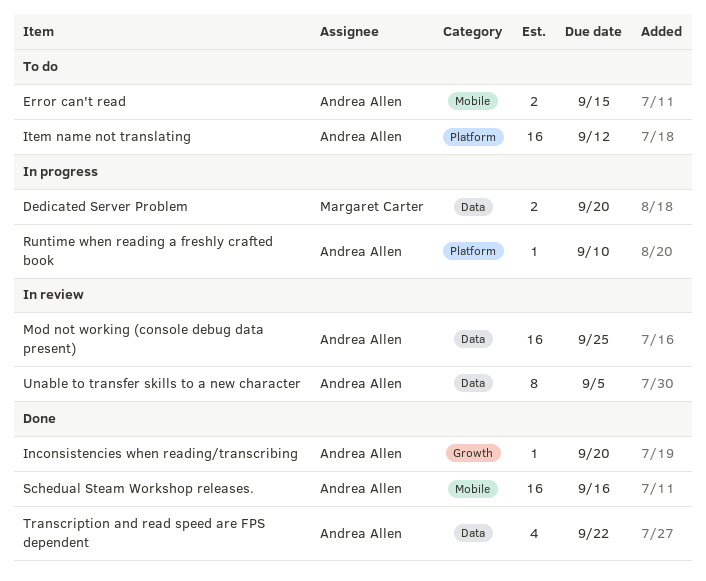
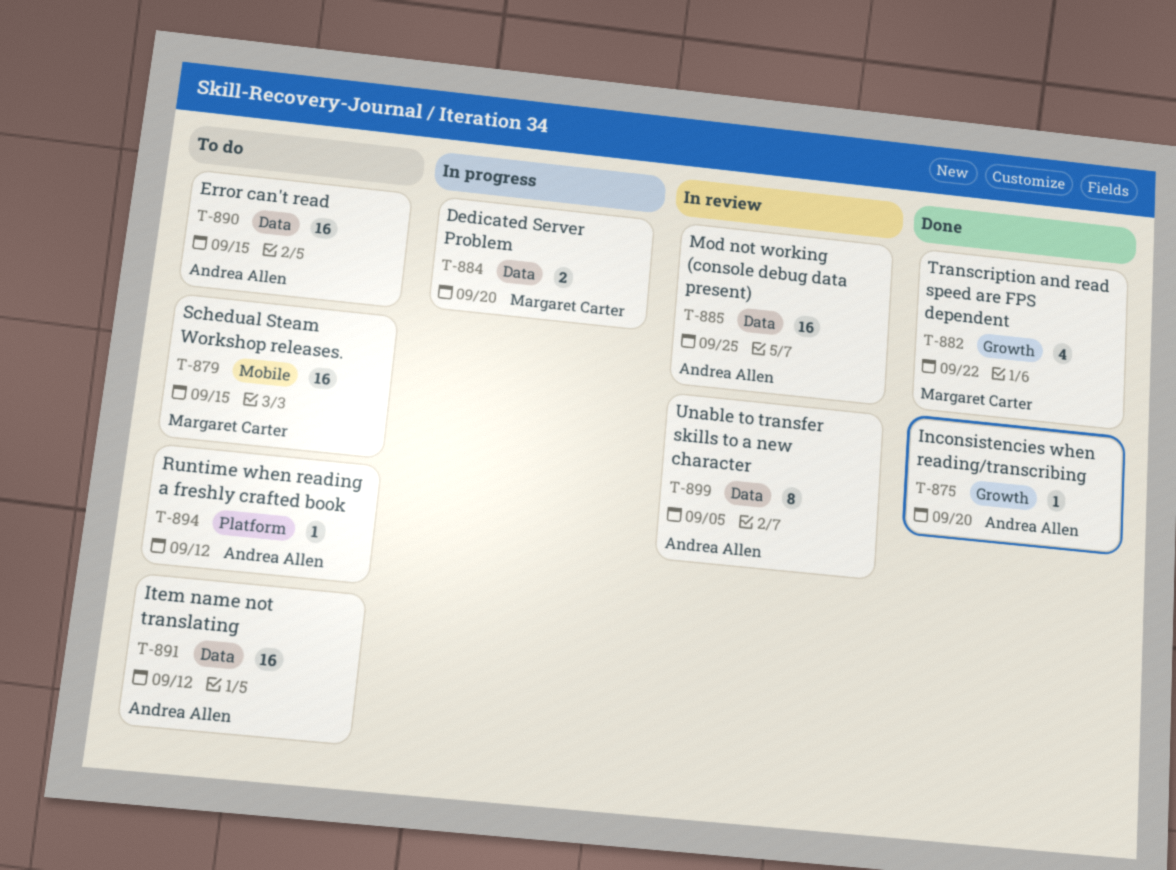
Error can't read, label: Mobile -> Data
Error can't read, estimate: 2 -> 16
Item name not translating, label: Platform -> Data
Runtime when reading a freshly crafted book, status: In progress -> To do
Runtime when reading a freshly crafted book, due: Sep 10 -> Sep 12
Schedual Steam Workshop releases., status: Done -> To do
Schedual Steam Workshop releases., owner: Andrea Allen -> Margaret Carter
Schedual Steam Workshop releases., due: Sep 16 -> Sep 15
Transcription and read speed are FPS dependent, owner: Andrea Allen -> Margaret Carter
Transcription and read speed are FPS dependent, label: Data -> Growth

